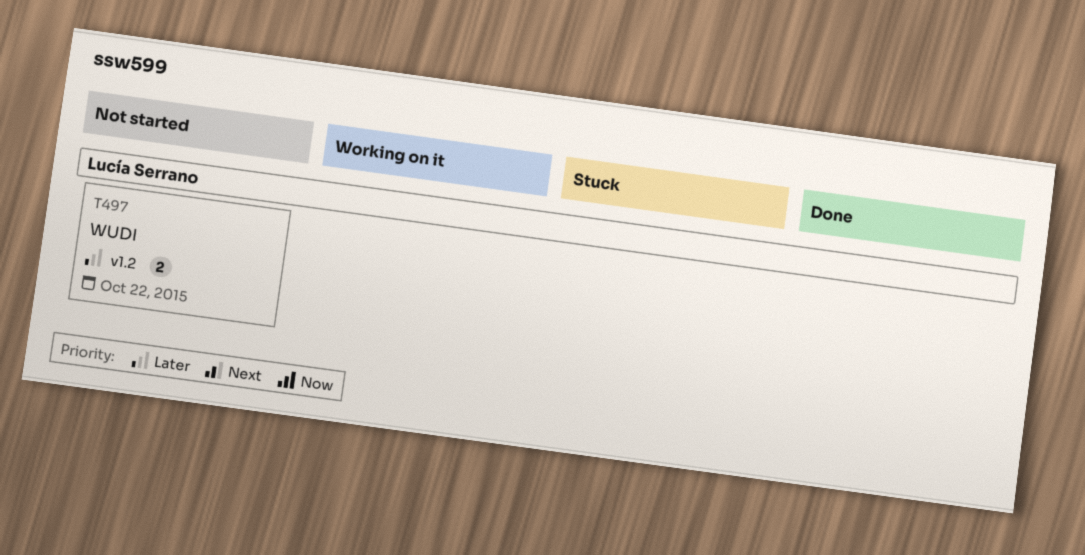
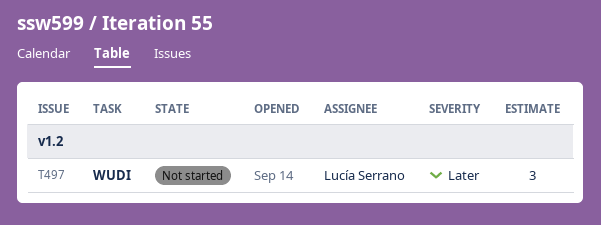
T497, estimate: 2 -> 3

